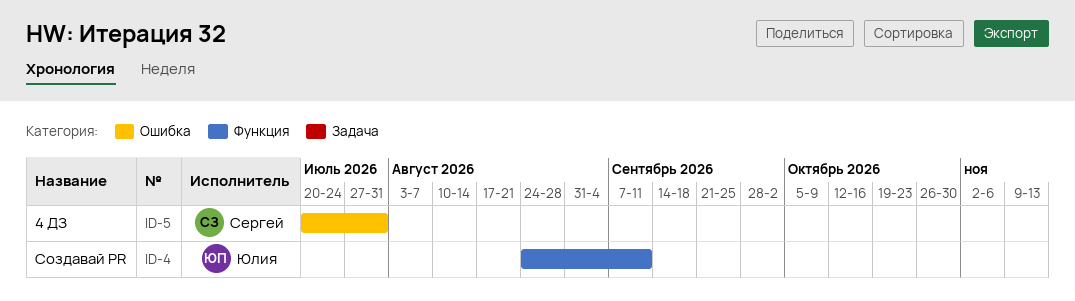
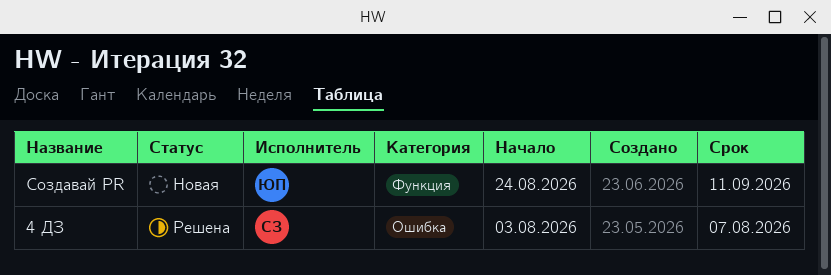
4 ДЗ, start: Jul 20 -> Aug 3
4 ДЗ, due: Jul 31 -> Aug 7

